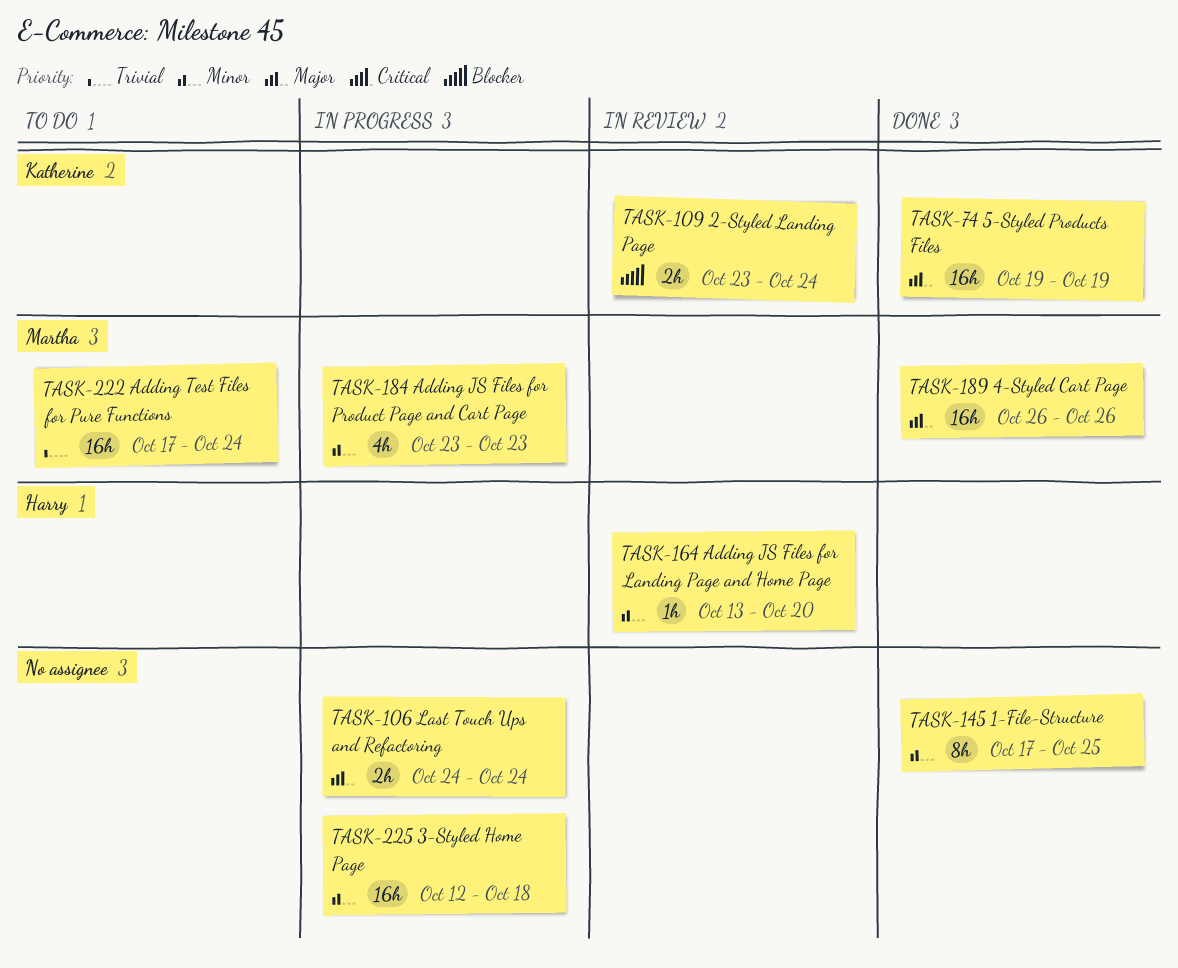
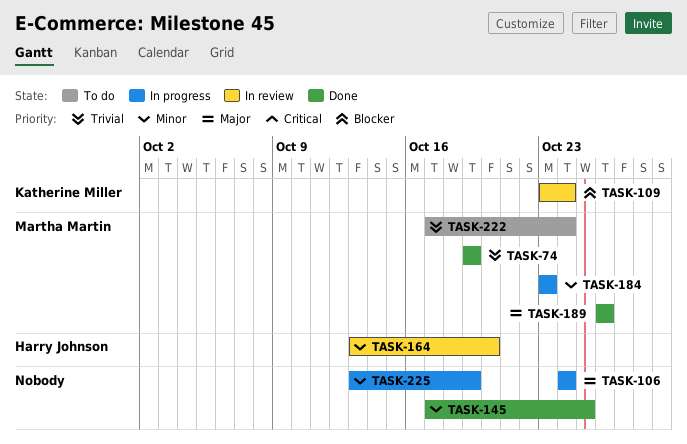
TASK-74, owner: Katherine Miller -> Martha Martin
TASK-74, priority: Major -> Trivial
TASK-225, start: Oct 12 -> Oct 13
TASK-225, due: Oct 18 -> Oct 19

